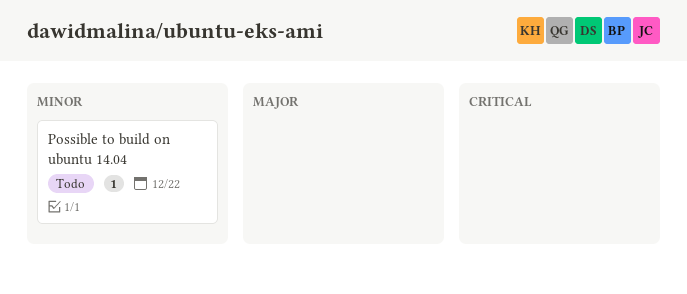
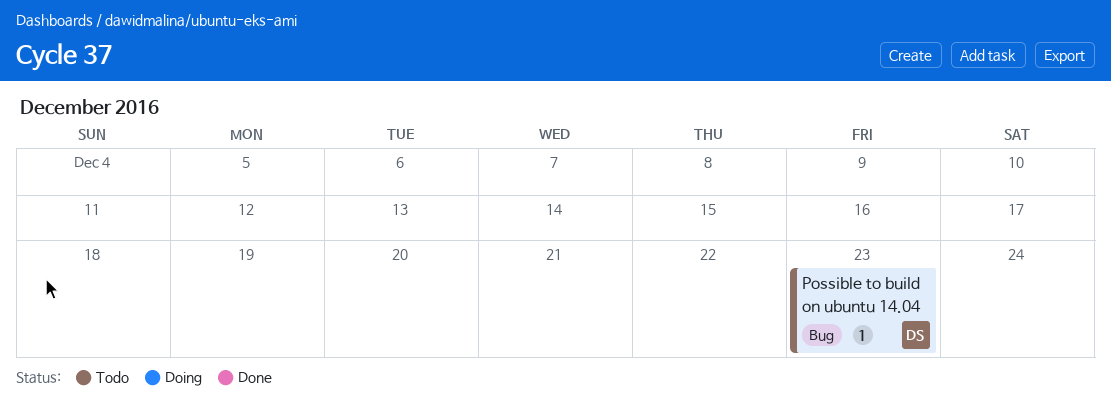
Possible to build on ubuntu 14.04, due: Dec 22 -> Dec 23

